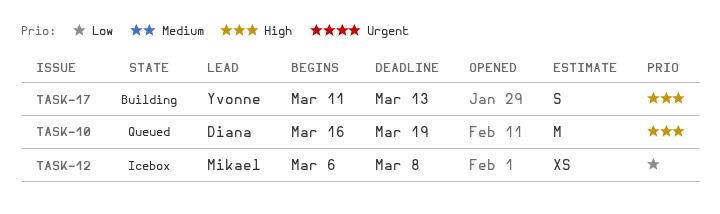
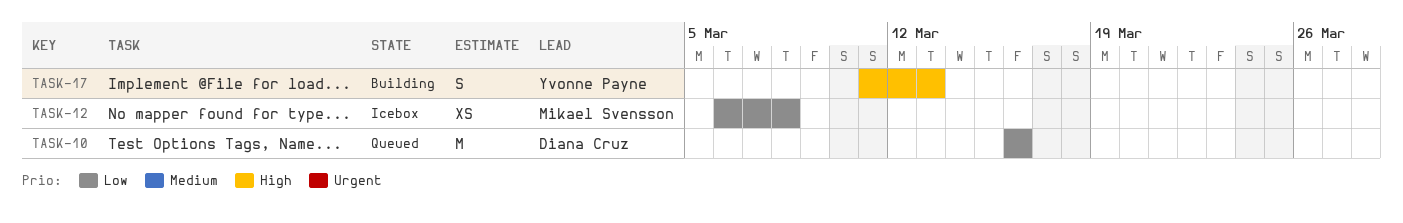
TASK-10, priority: High -> Low
TASK-10, due: Mar 19 -> Mar 16

